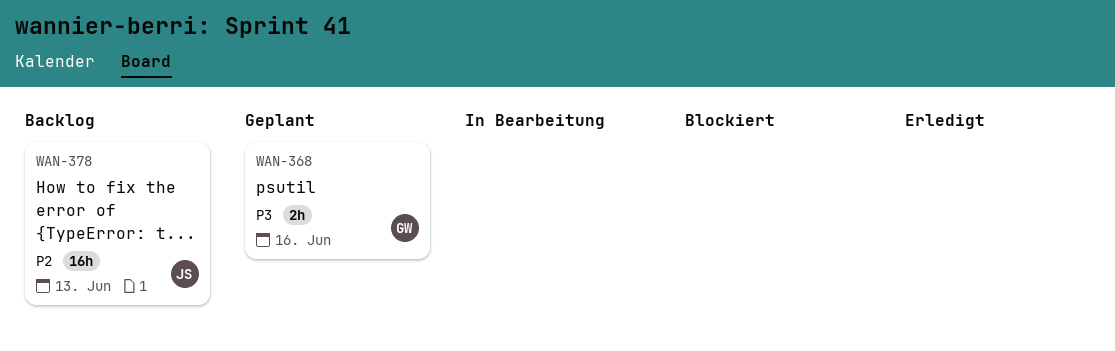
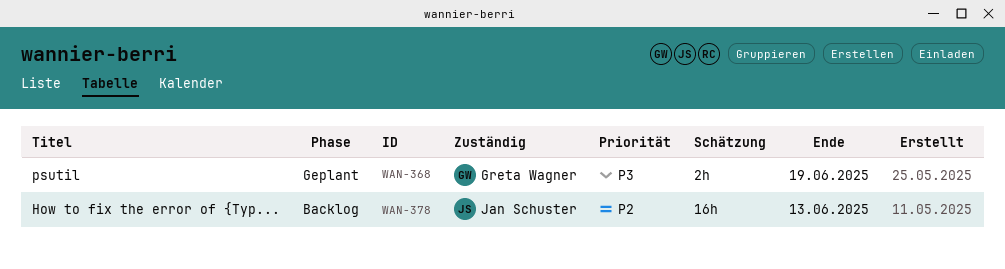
WAN-368, due: Jun 16 -> Jun 19

